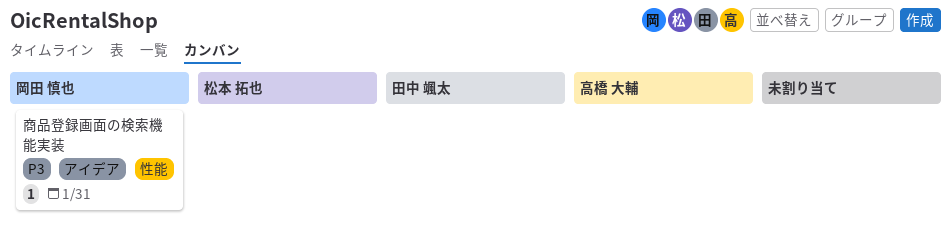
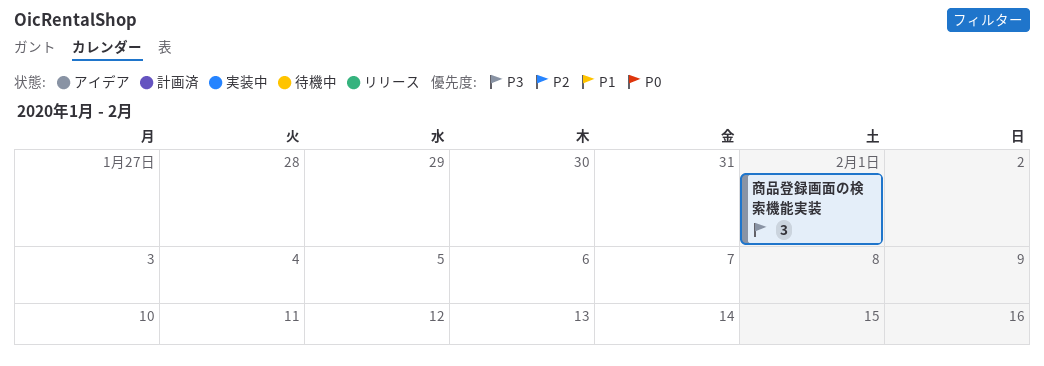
商品登録画面の検索機能実装, estimate: 1 -> 3
商品登録画面の検索機能実装, due: Jan 31 -> Feb 1

